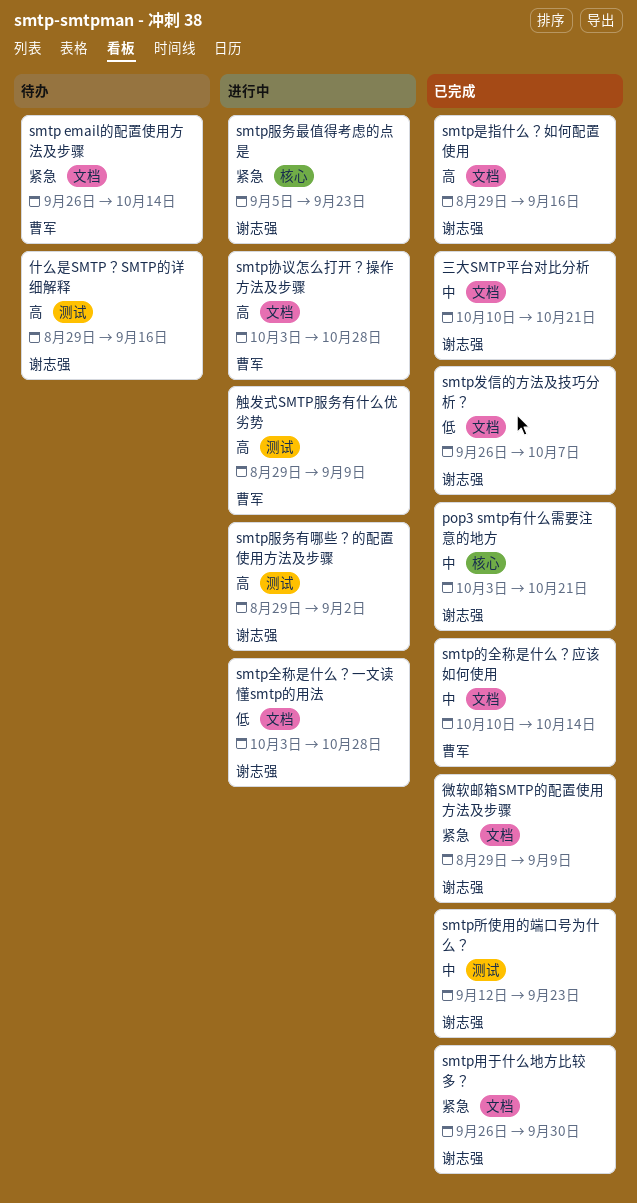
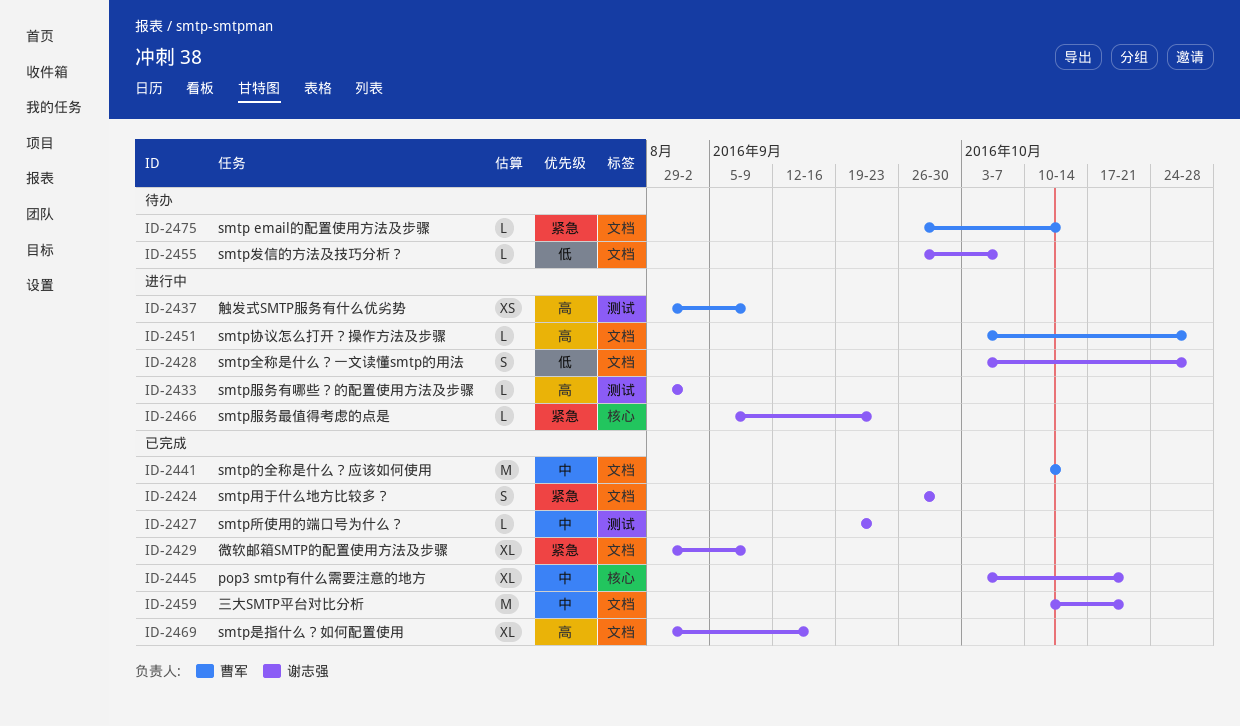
smtp发信的方法及技巧分析？, status: 已完成 -> 待办
smtp所使用的端口号为什么？, start: Sep 12 -> Sep 19
什么是SMTP？SMTP的详细解释: present -> none

